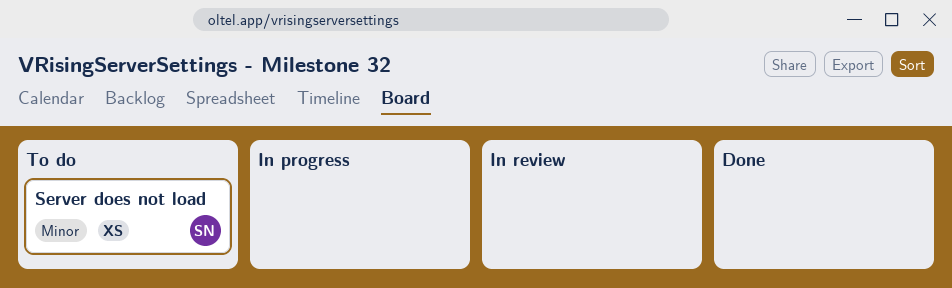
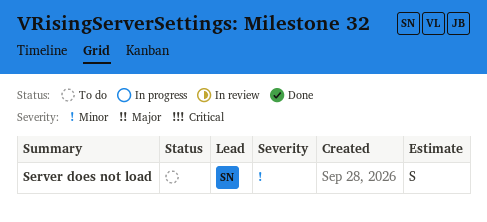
Server does not load, estimate: XS -> S

